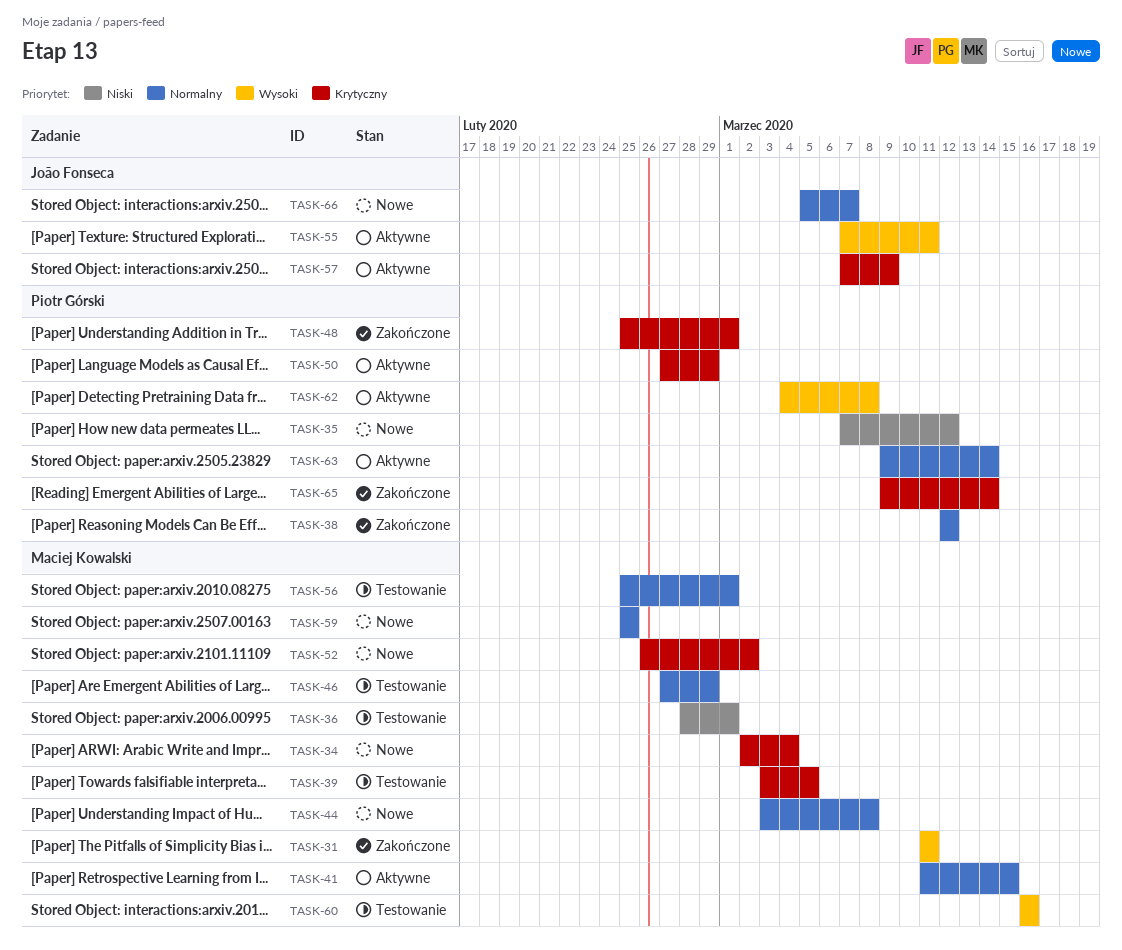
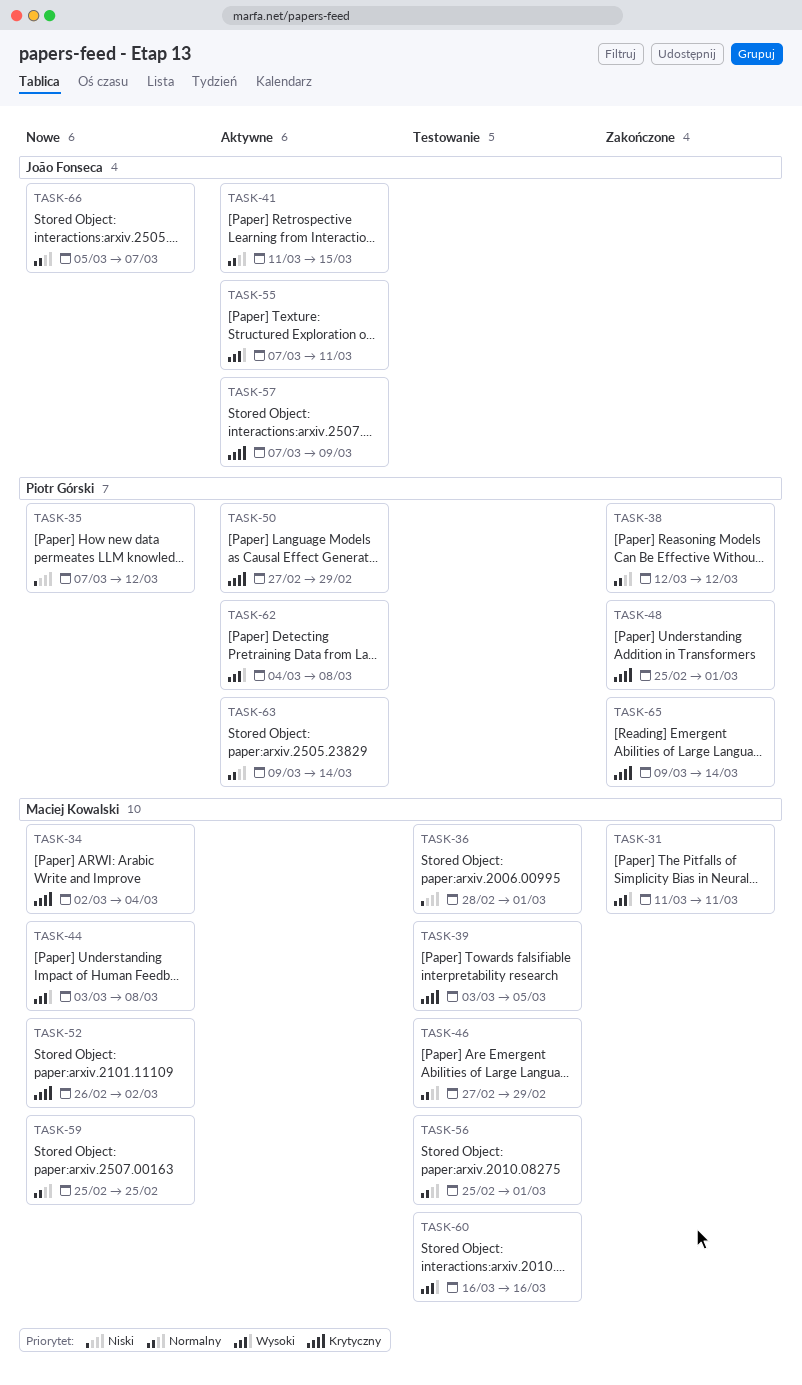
TASK-41, owner: Maciej Kowalski -> João Fonseca
TASK-44, priority: Normalny -> Wysoki

